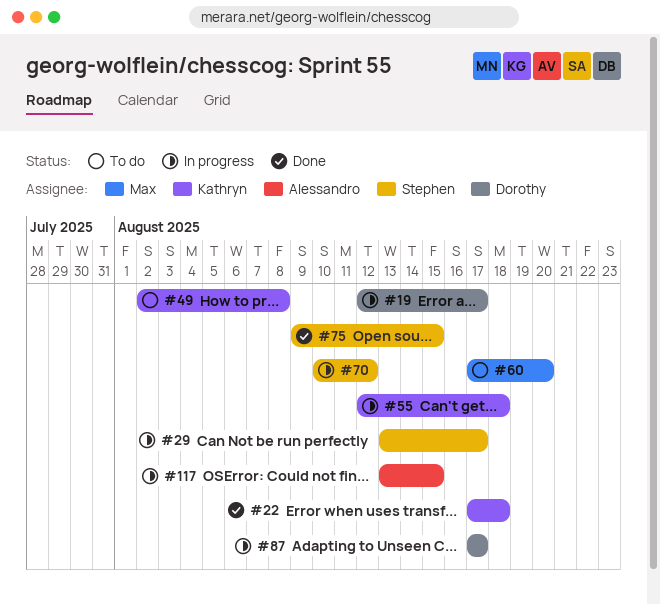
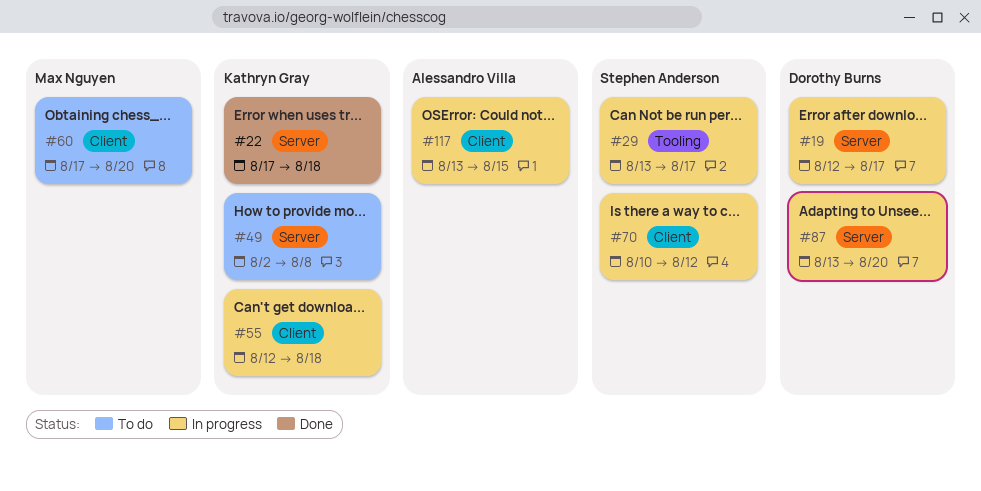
#75: present -> none
#87, start: Aug 17 -> Aug 13
#87, due: Aug 17 -> Aug 20

